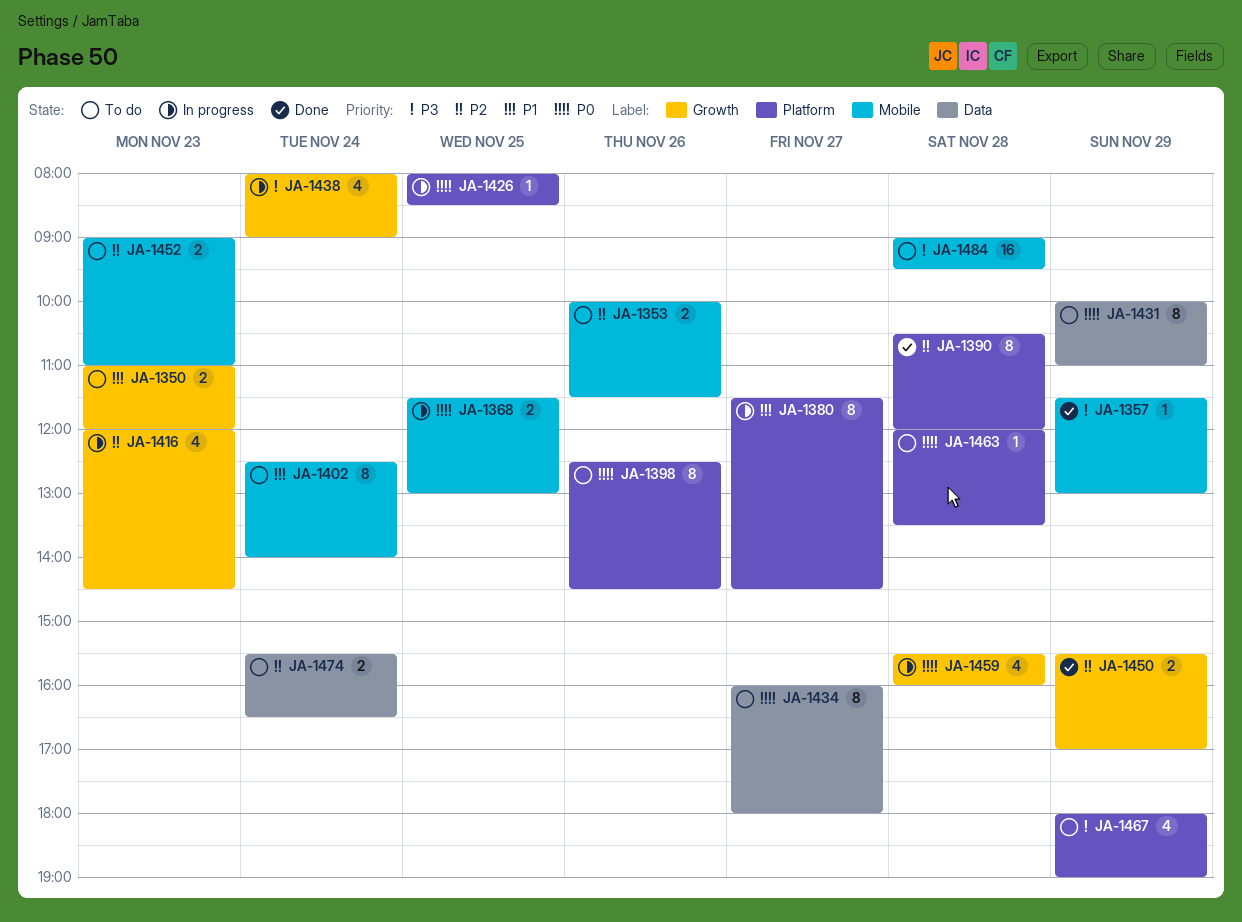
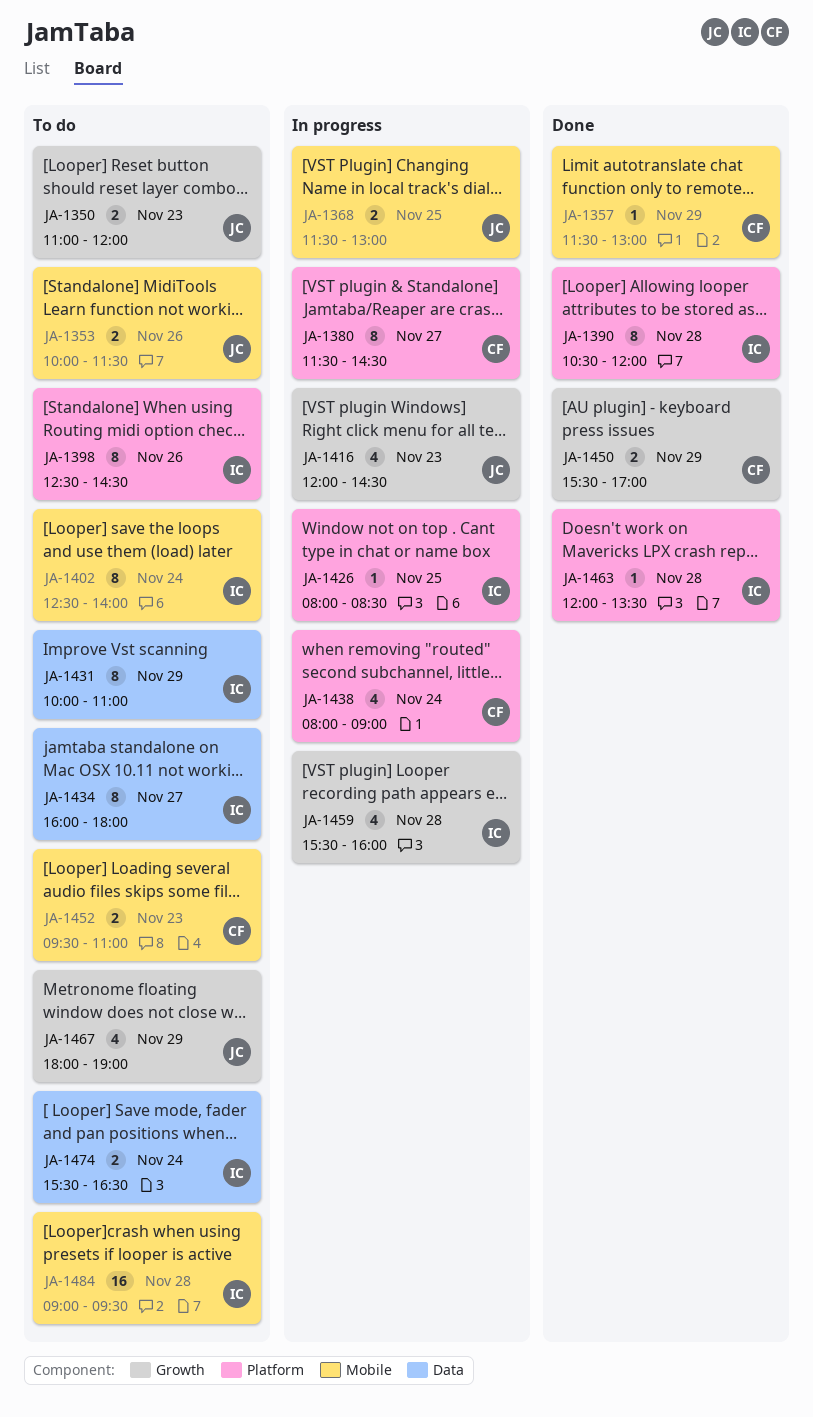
JA-1438, label: Growth -> Platform
JA-1452, begins: 09:00 -> 09:30
JA-1463, status: To do -> Done
JA-1467, label: Platform -> Growth

